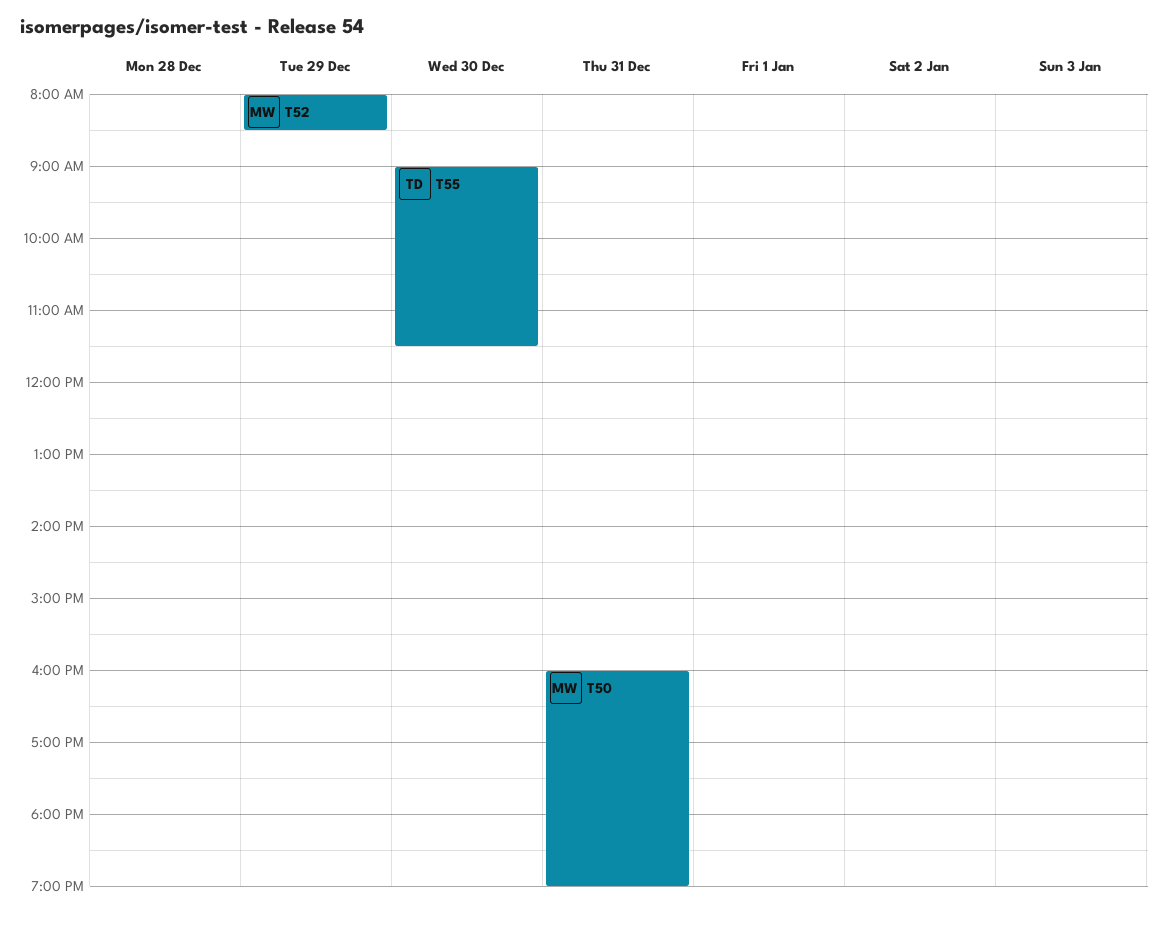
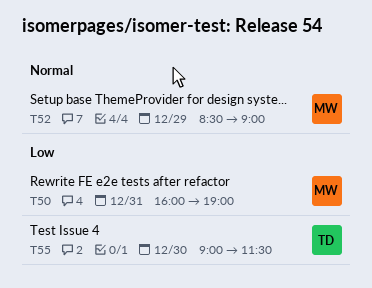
T52, begins: 08:00 -> 08:30
T52, ends: 08:30 -> 09:00

